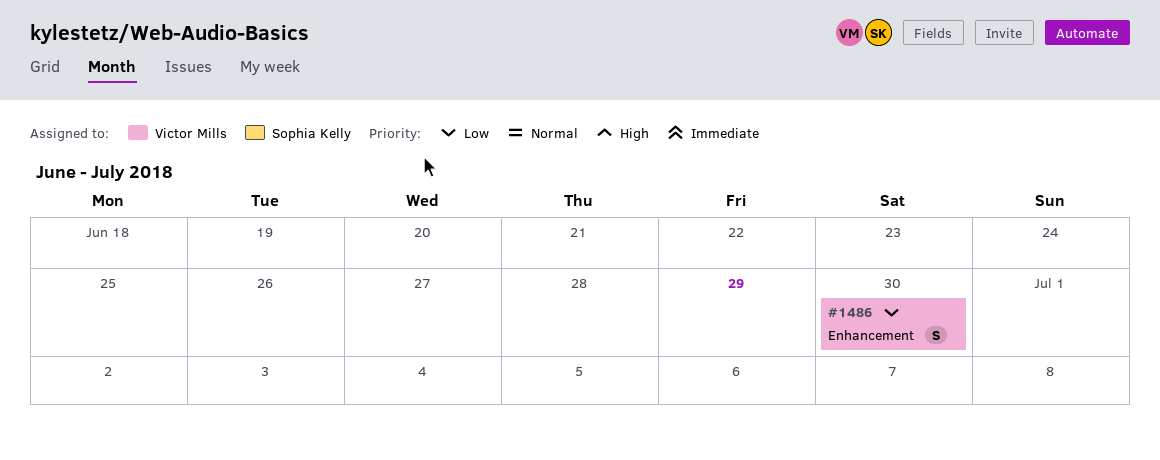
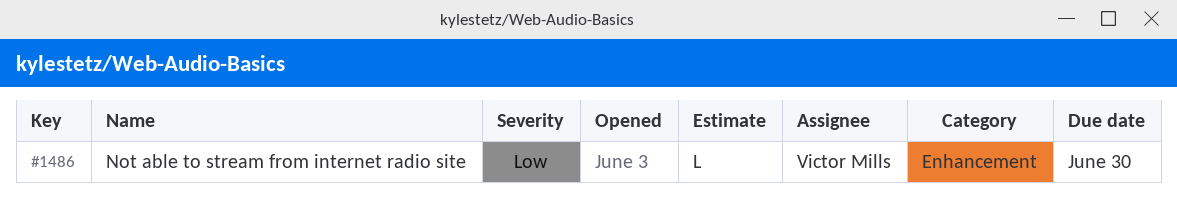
#1486, estimate: S -> L

